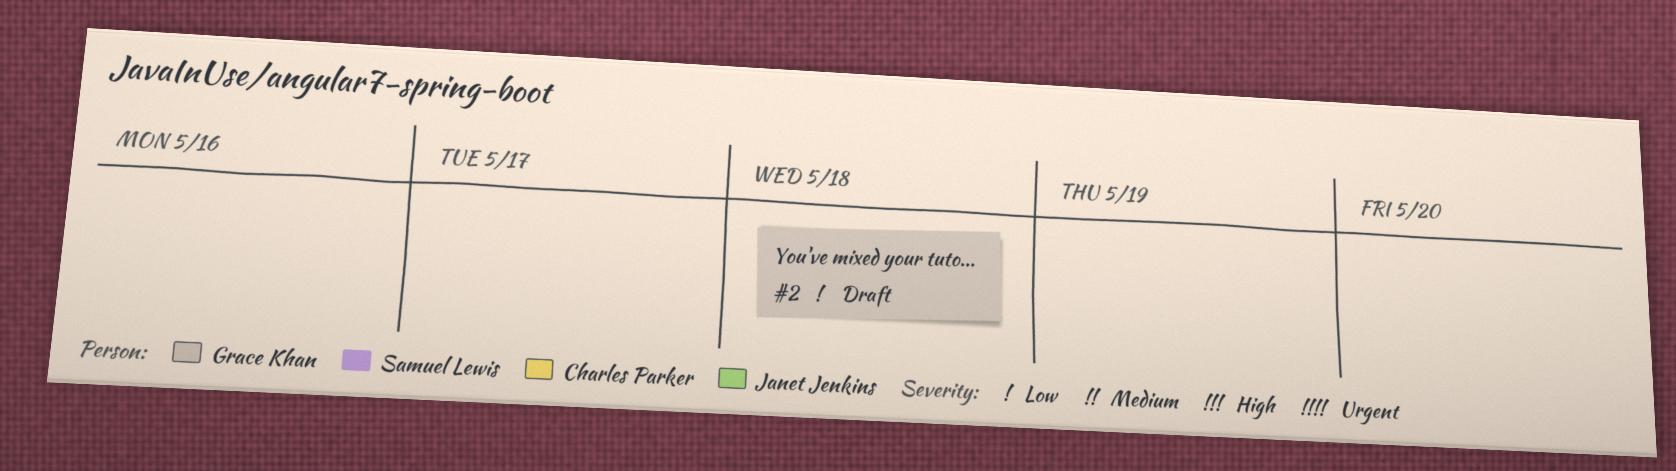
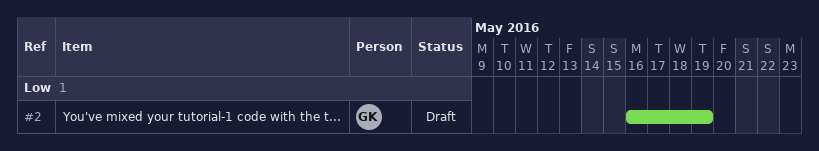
#2, due: May 18 -> May 19

